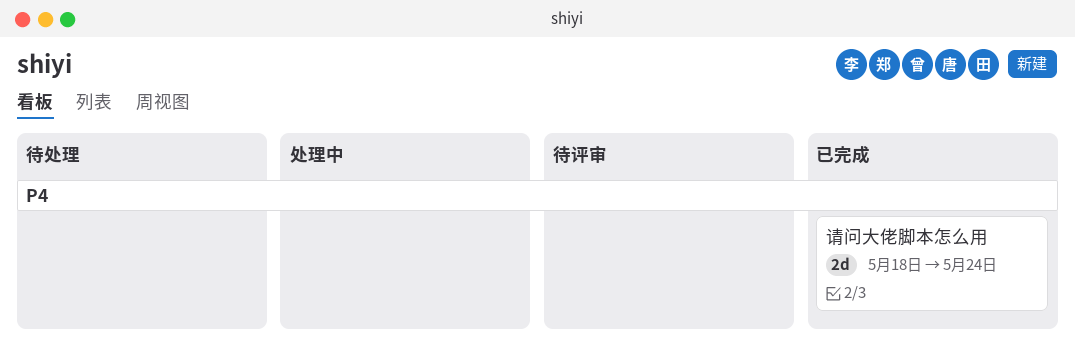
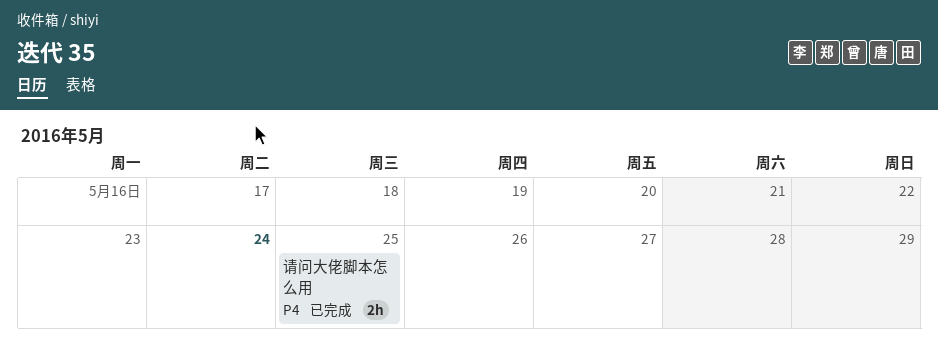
请问大佬脚本怎么用, estimate: 2d -> 2h
请问大佬脚本怎么用, due: May 24 -> May 25

